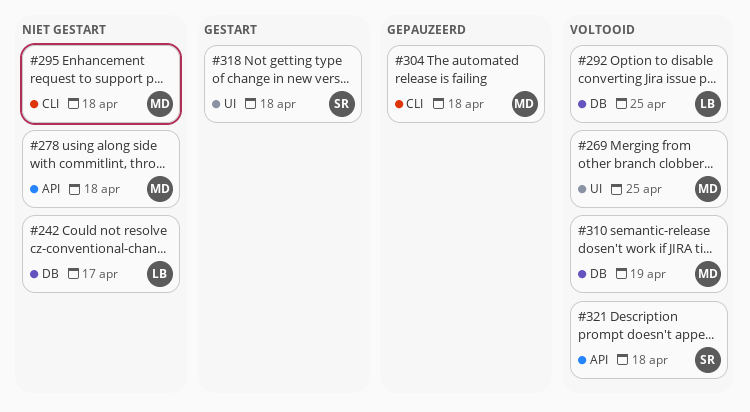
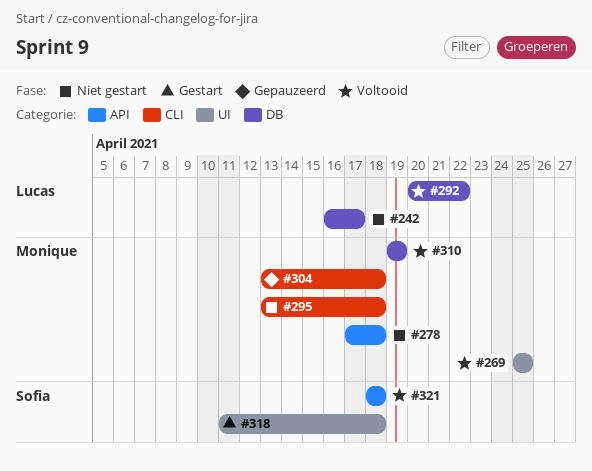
#292, due: Apr 25 -> Apr 22

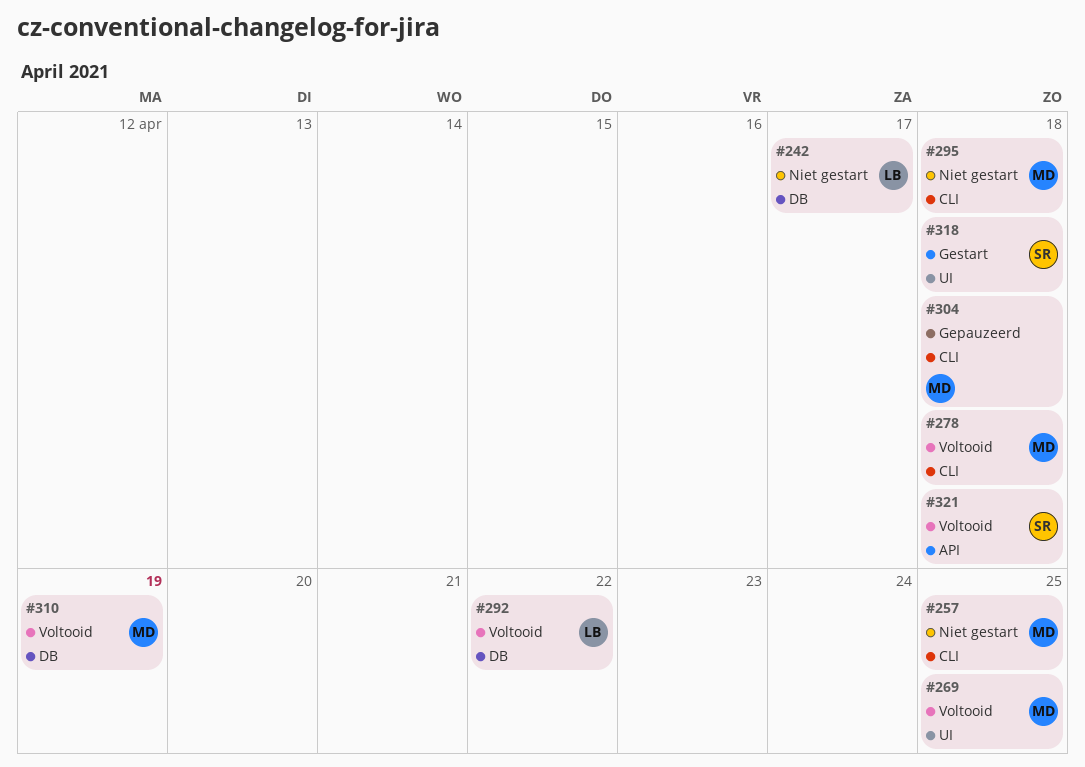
#257: none -> present
#278, status: Niet gestart -> Voltooid
#278, label: API -> CLI

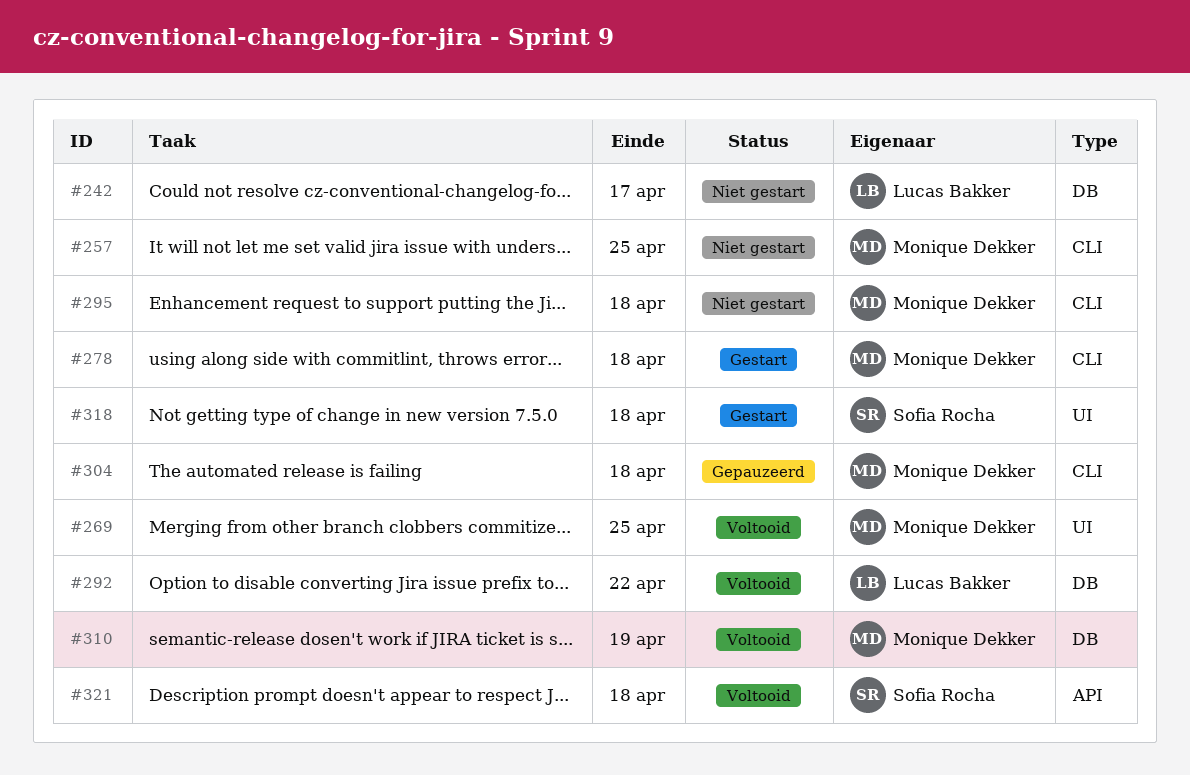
#278, status: Voltooid -> Gestart

